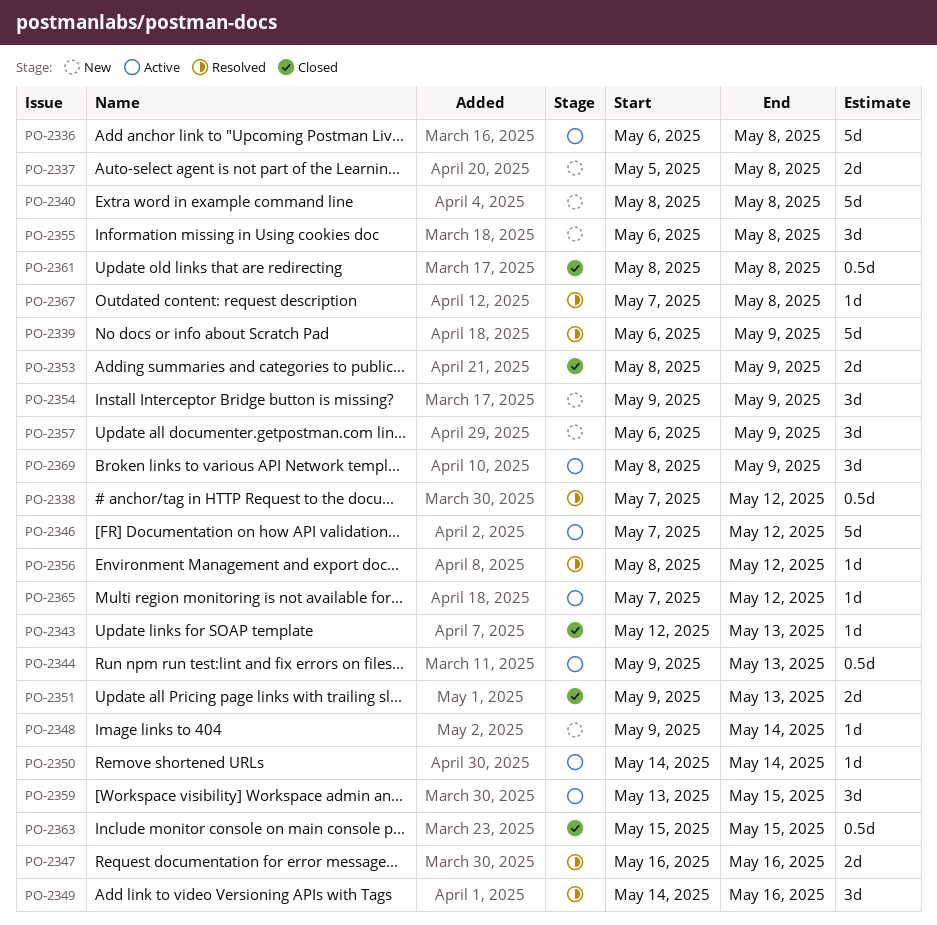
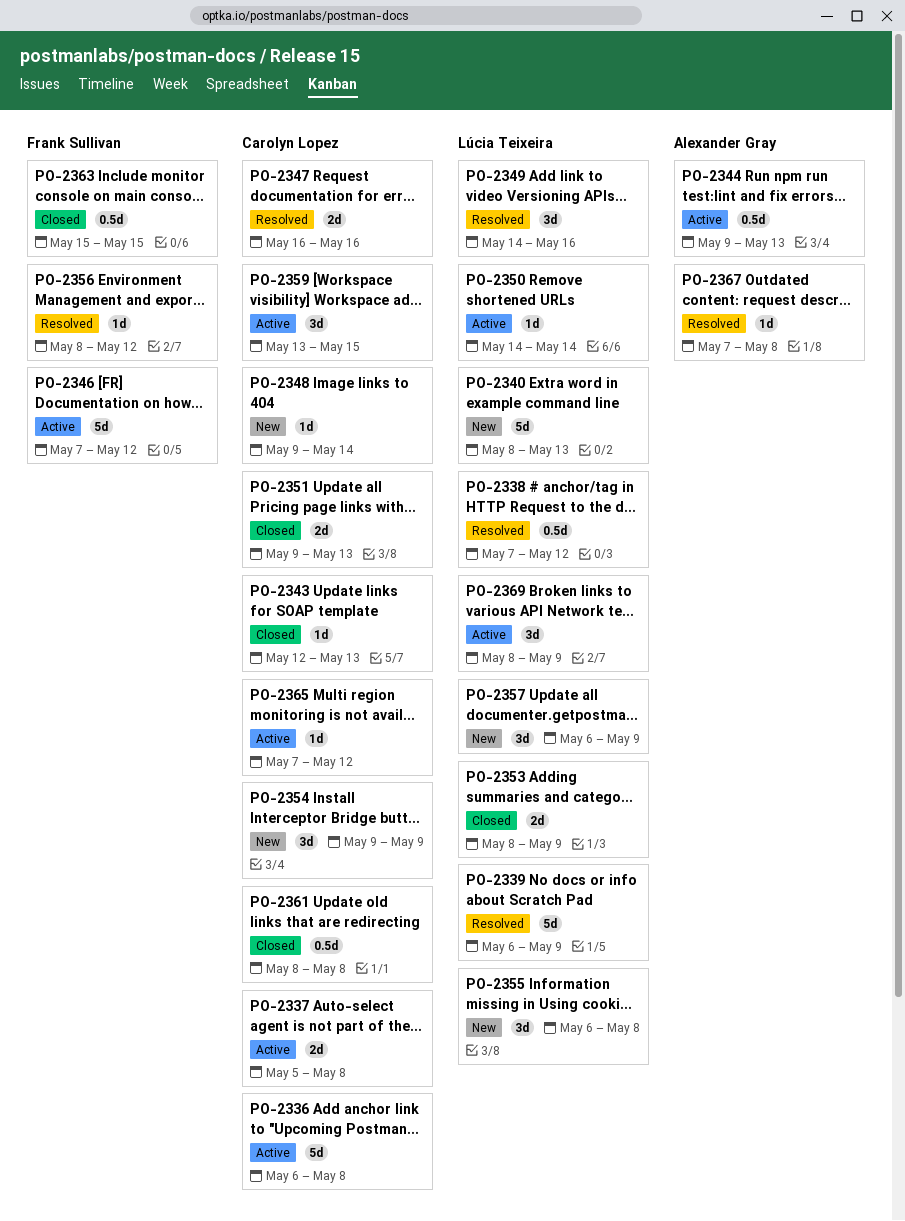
PO-2337, status: New -> Active
PO-2340, due: May 8 -> May 13

